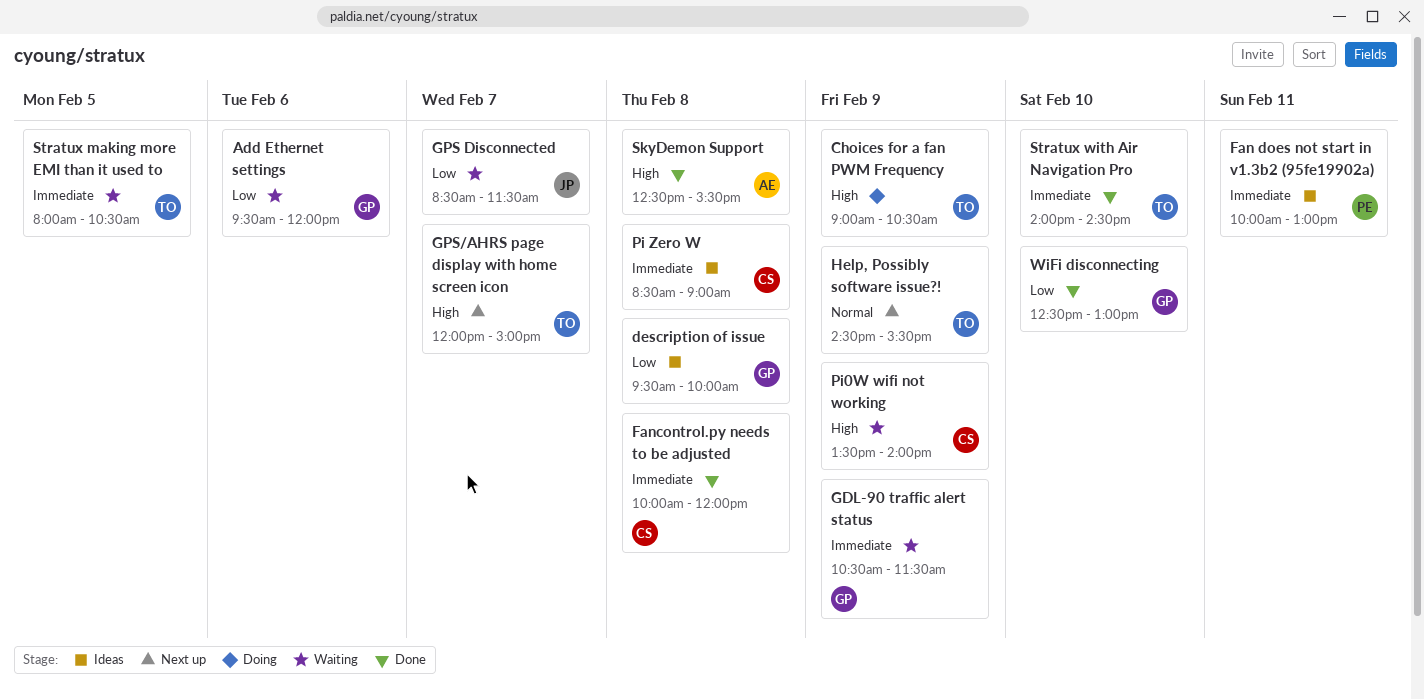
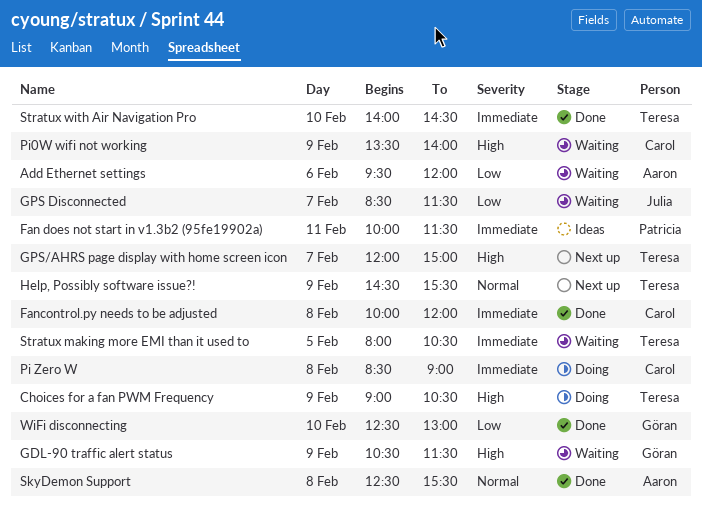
Add Ethernet settings, owner: Göran -> Aaron
description of issue: present -> none
Fan does not start in v1.3b2 (95fe19902a), ends: 13:00 -> 11:30
GDL-90 traffic alert status, priority: Immediate -> High
Pi Zero W, status: Ideas -> Doing
SkyDemon Support, priority: High -> Normal

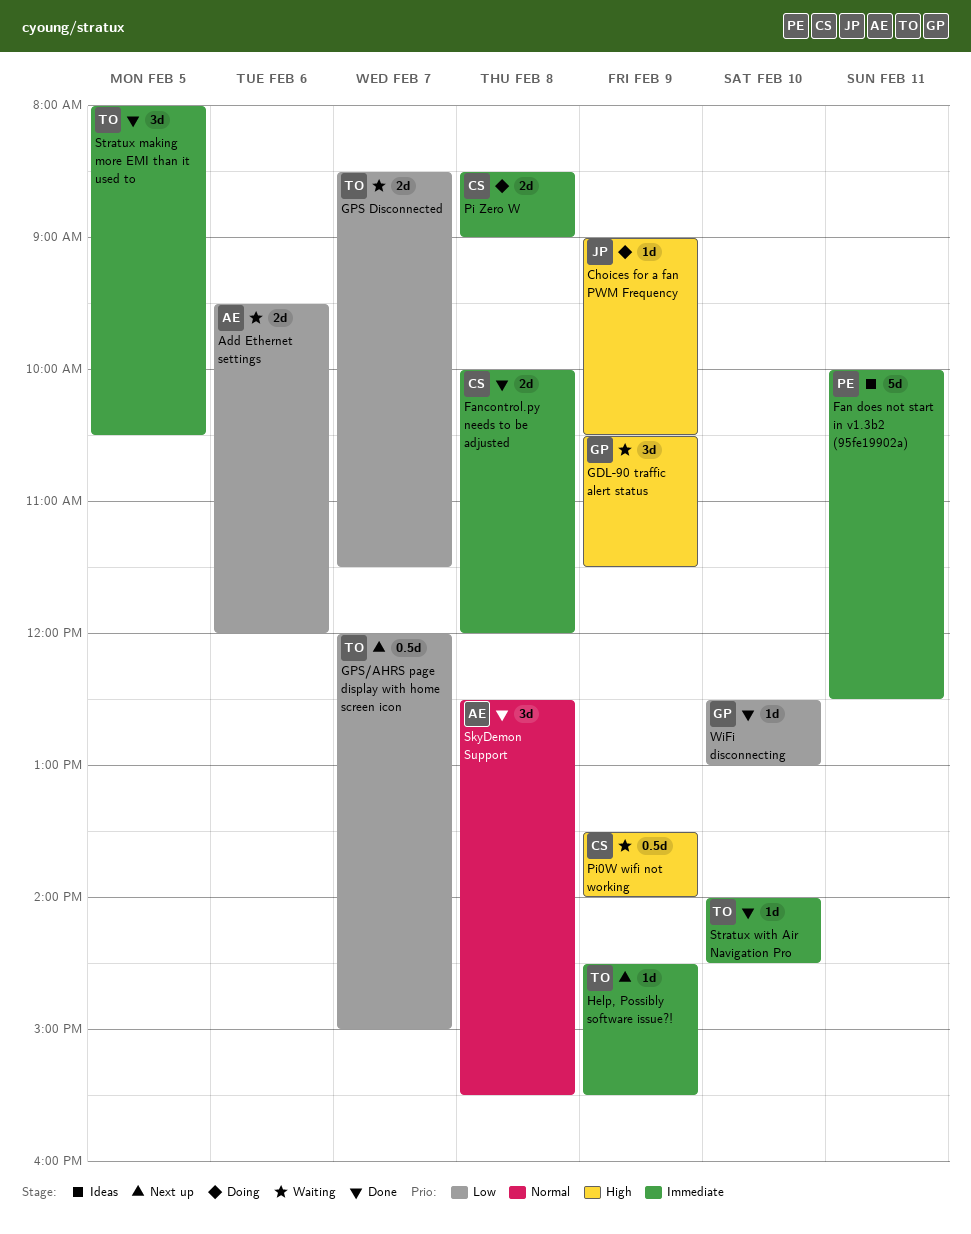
Choices for a fan PWM Frequency, owner: Teresa -> Julia
Fan does not start in v1.3b2 (95fe19902a), ends: 11:30 -> 12:30
GPS Disconnected, owner: Julia -> Teresa
GPS/AHRS page display with home screen icon, priority: High -> Low
Help, Possibly software issue?!, priority: Normal -> Immediate
Stratux making more EMI than it used to, status: Waiting -> Done

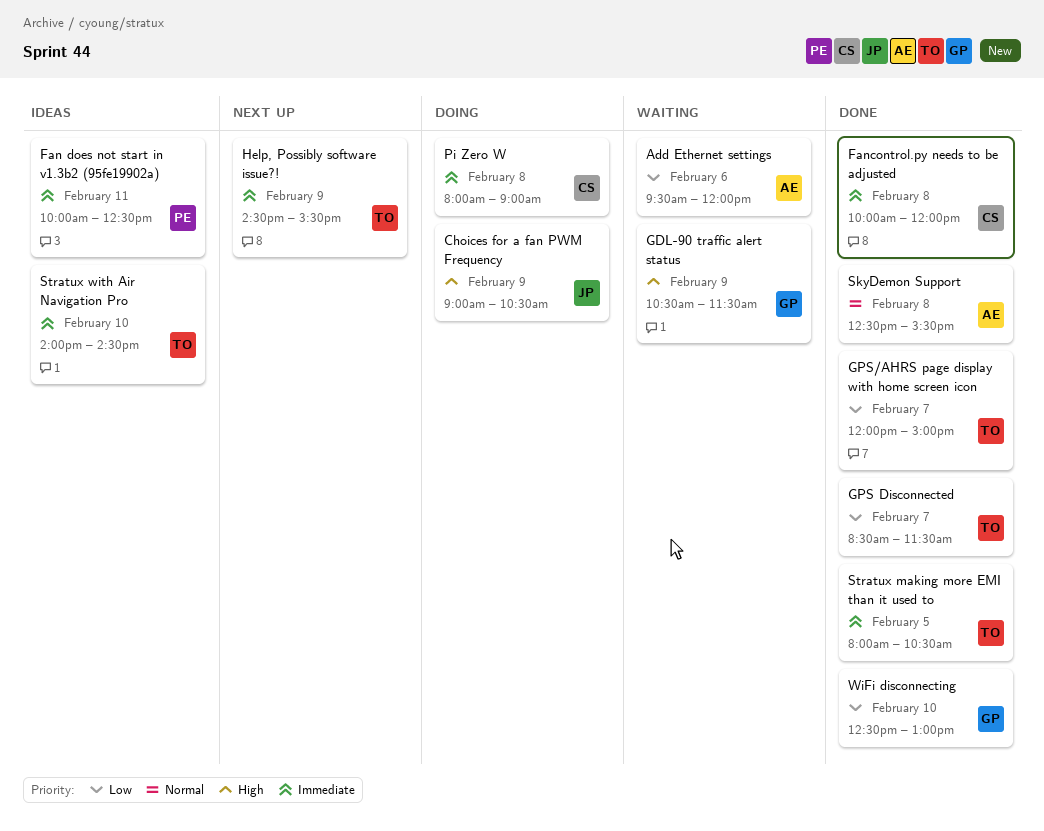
GPS Disconnected, status: Waiting -> Done
GPS/AHRS page display with home screen icon, status: Next up -> Done
Pi Zero W, begins: 08:30 -> 08:00
Pi0W wifi not working: present -> none
Stratux with Air Navigation Pro, status: Done -> Ideas

